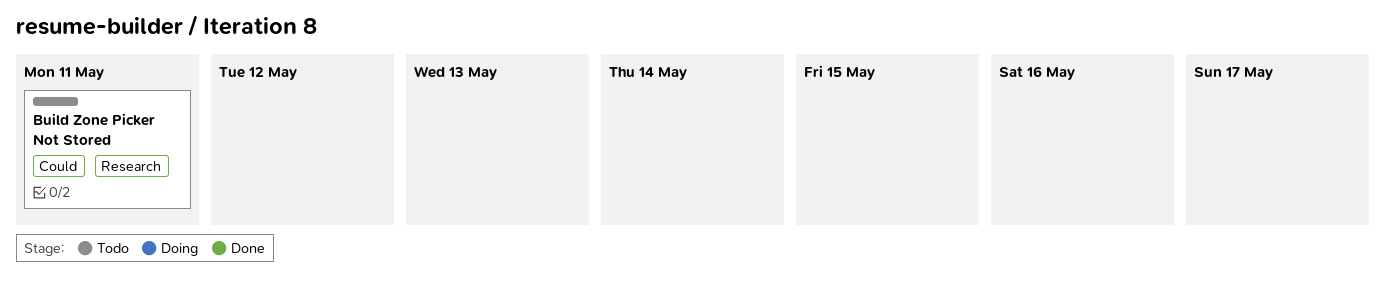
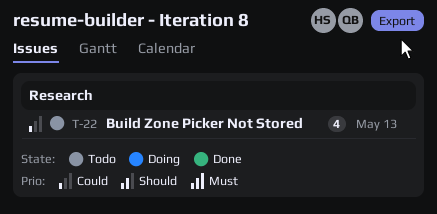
Build Zone Picker Not Stored, due: May 11 -> May 13

